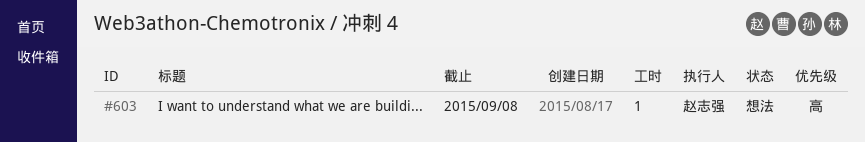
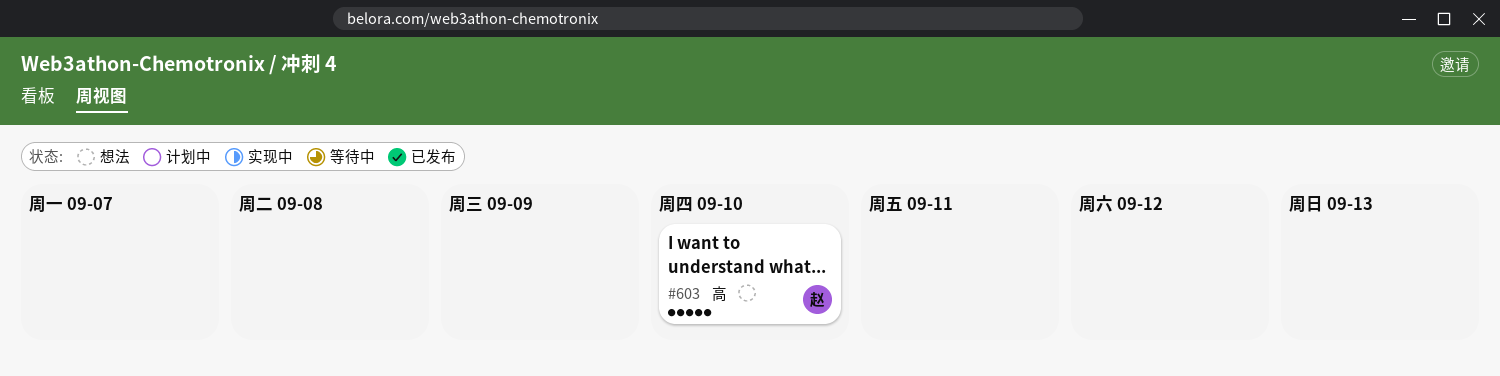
#603, estimate: 1 -> 5
#603, due: Sep 8 -> Sep 10

